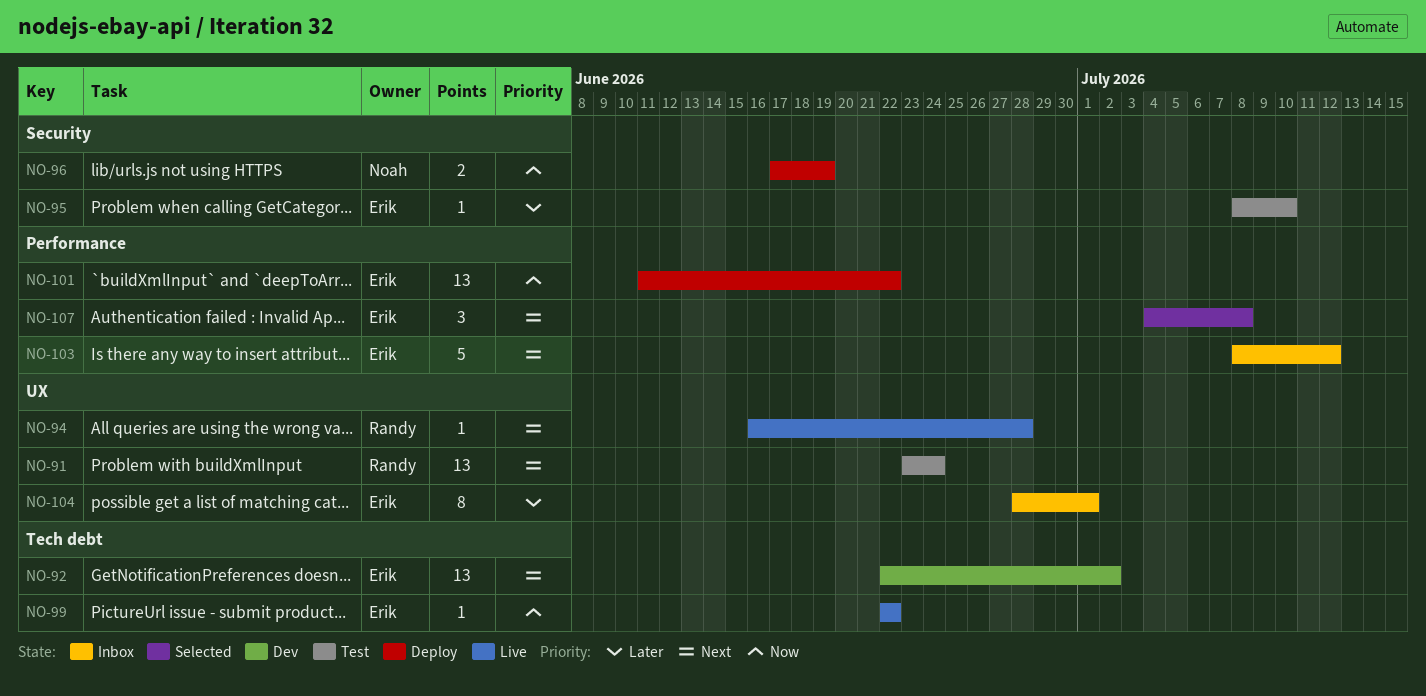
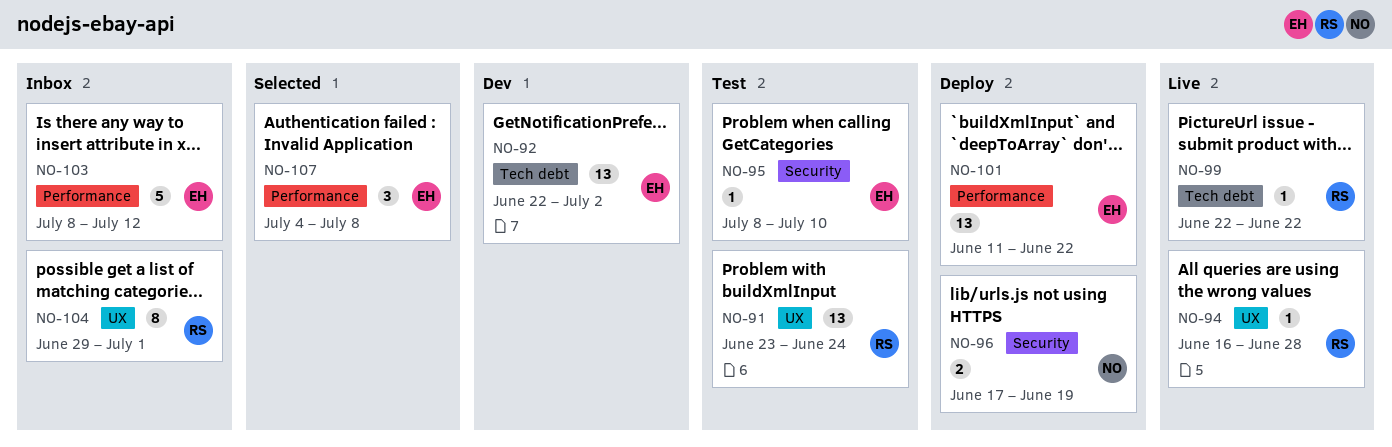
NO-99, owner: Erik -> Randy
NO-104, owner: Erik -> Randy
NO-104, start: Jun 28 -> Jun 29

